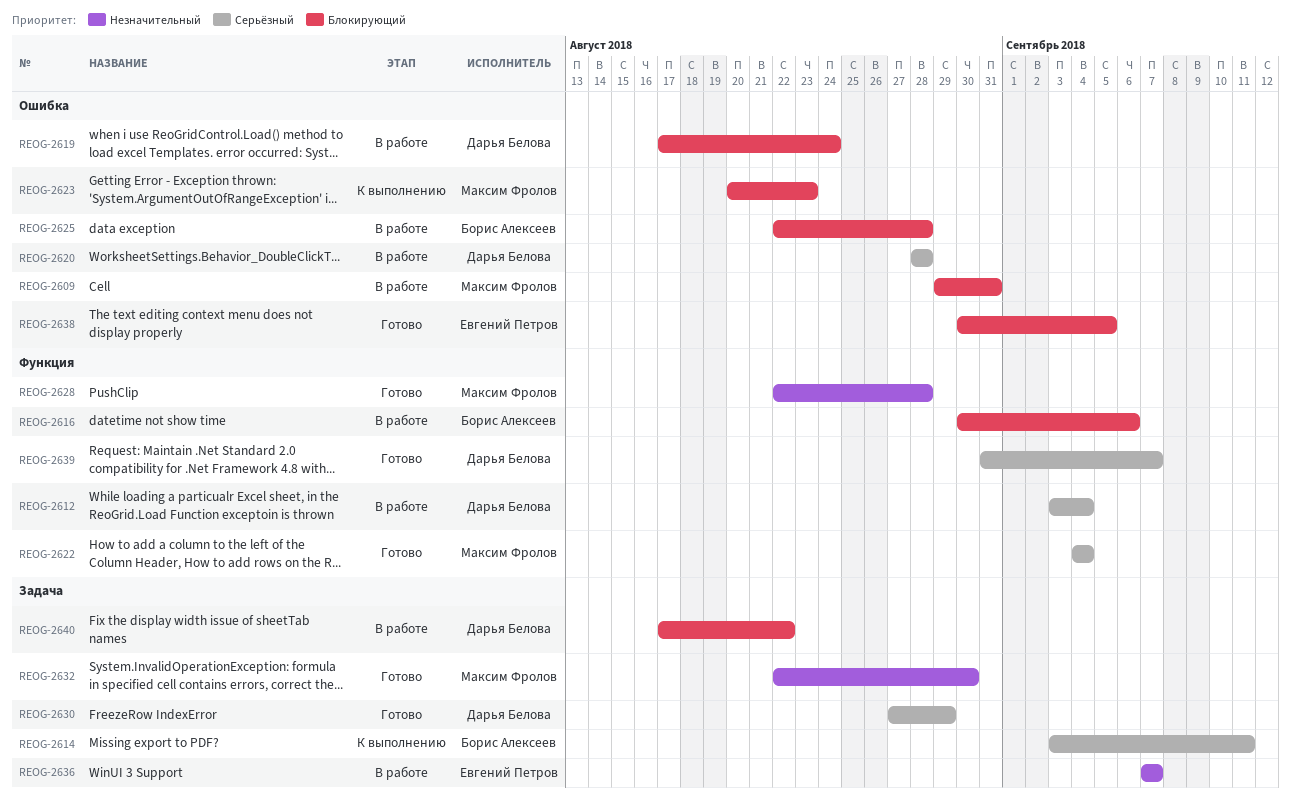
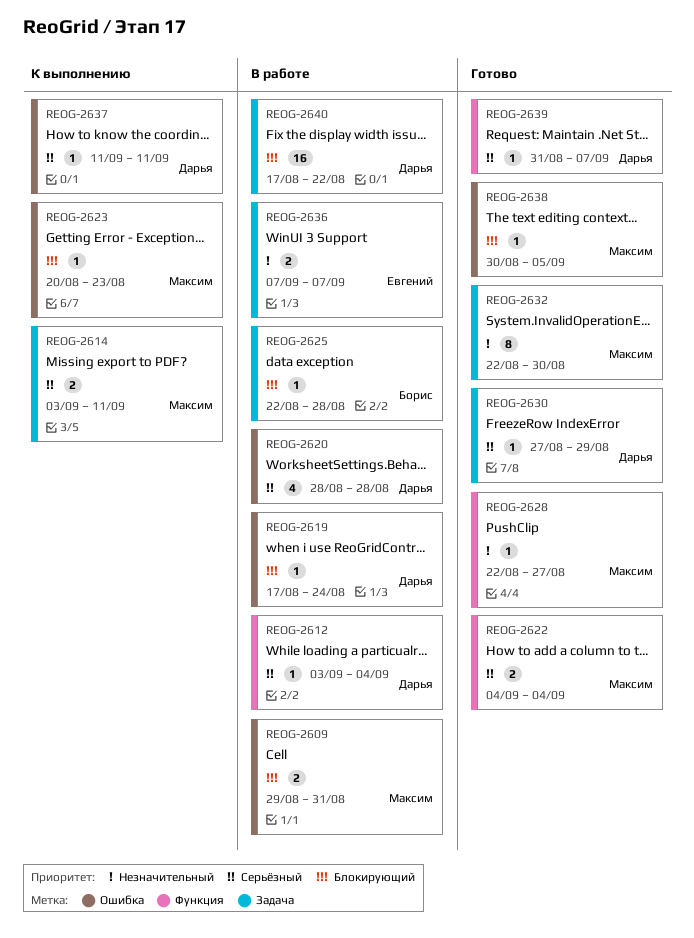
REOG-2614, owner: Борис Алексеев -> Максим Фролов
REOG-2616: present -> none
REOG-2625, label: Ошибка -> Задача
REOG-2628, due: Aug 28 -> Aug 27
REOG-2637: none -> present
REOG-2638, owner: Евгений Петров -> Максим Фролов

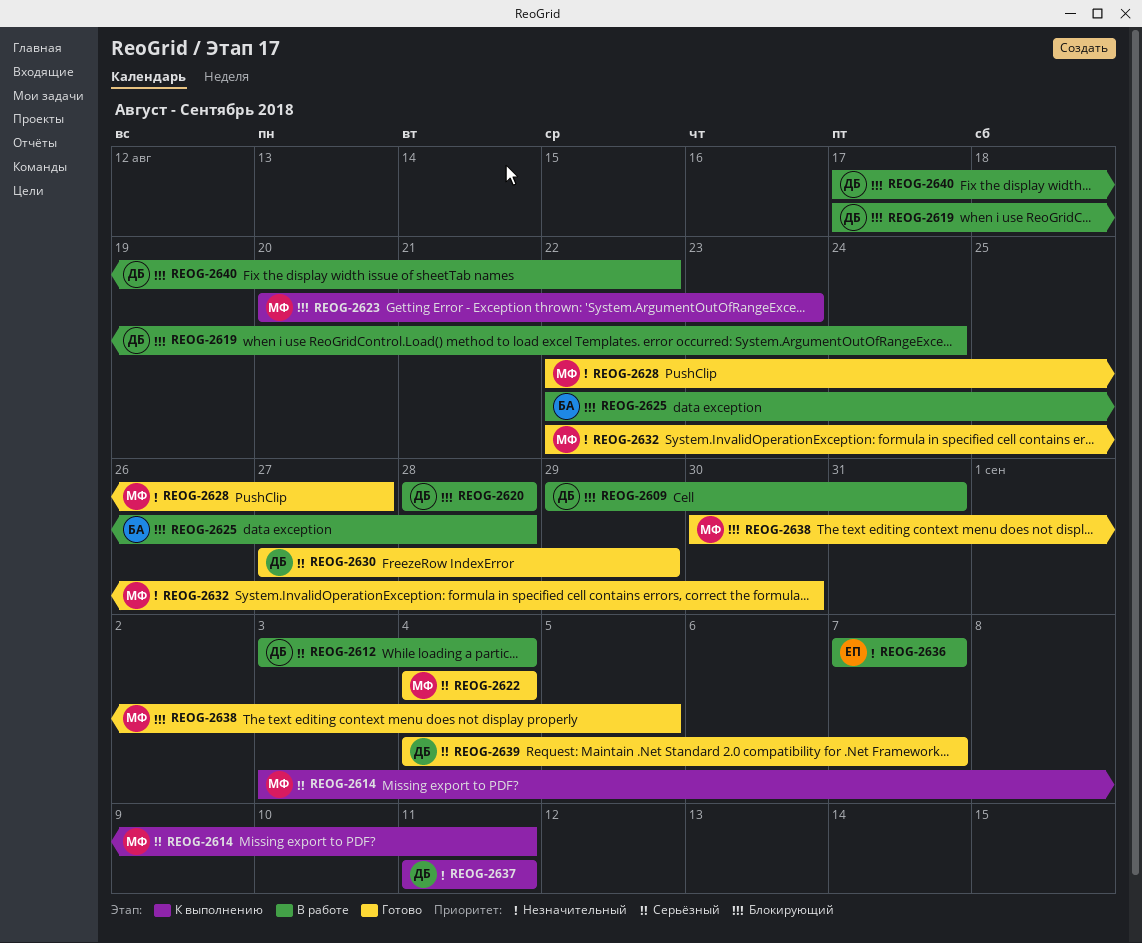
REOG-2609, owner: Максим -> Дарья
REOG-2620, priority: Серьёзный -> Блокирующий
REOG-2637, priority: Серьёзный -> Незначительный
REOG-2639, start: Aug 31 -> Sep 4

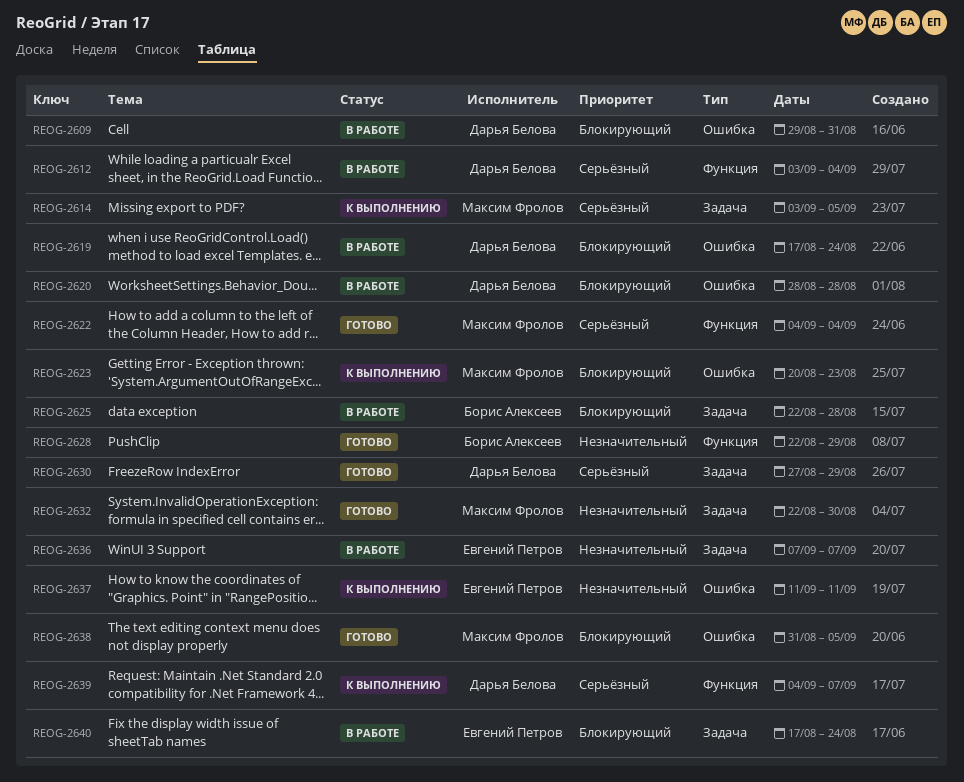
REOG-2614, due: Sep 11 -> Sep 5
REOG-2628, owner: Максим Фролов -> Борис Алексеев
REOG-2628, due: Aug 27 -> Aug 29
REOG-2637, owner: Дарья Белова -> Евгений Петров
REOG-2638, start: Aug 30 -> Aug 31
REOG-2639, status: Готово -> К выполнению
REOG-2640, owner: Дарья Белова -> Евгений Петров
REOG-2640, due: Aug 22 -> Aug 24

